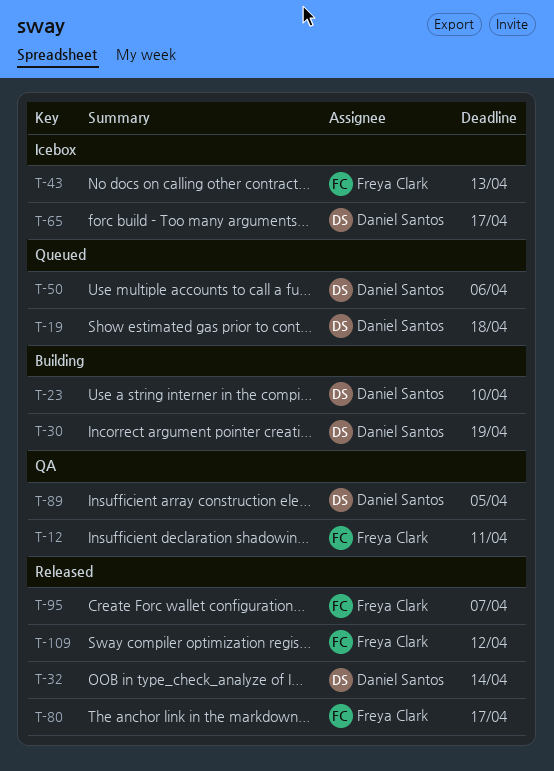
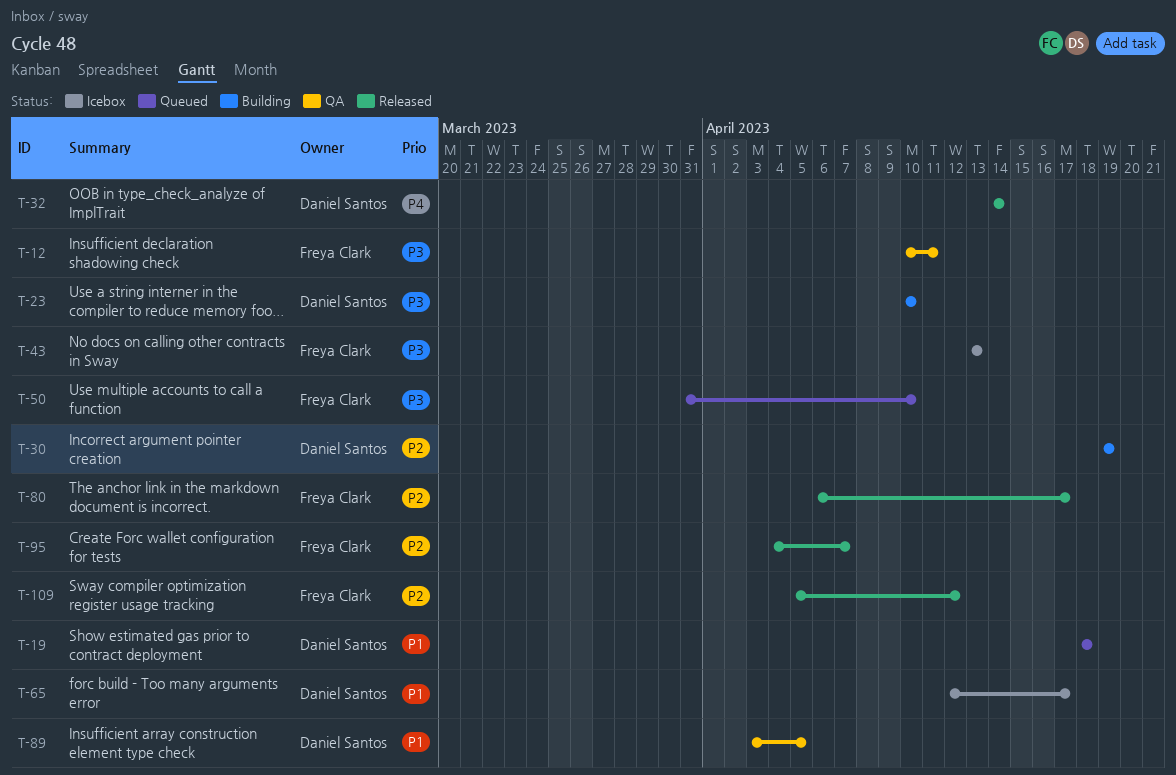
T-50, owner: Daniel Santos -> Freya Clark
T-50, due: Apr 6 -> Apr 10

